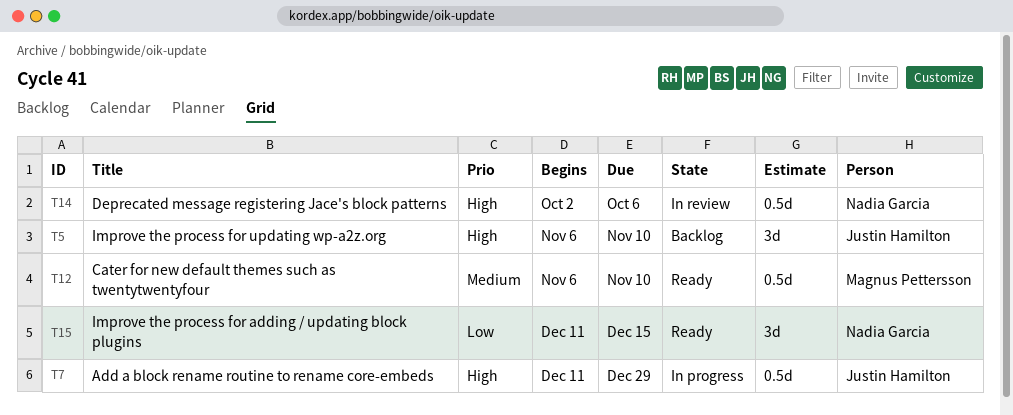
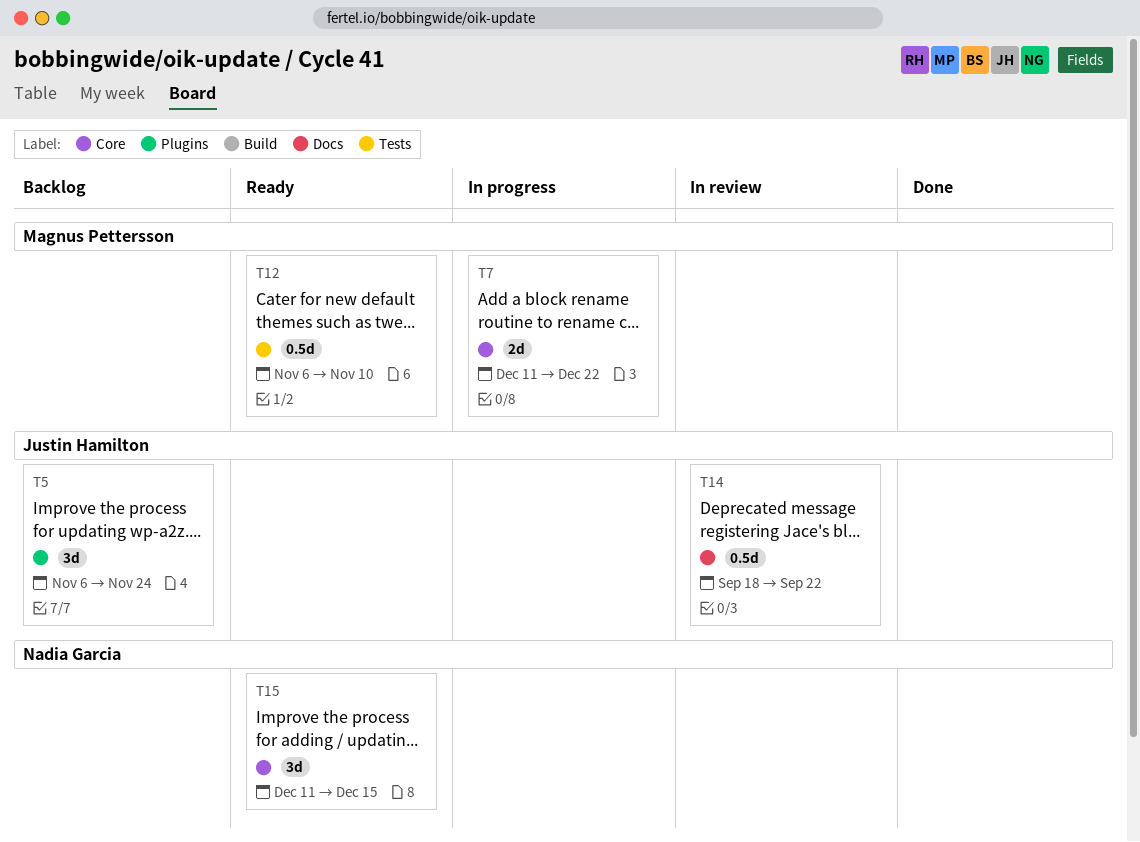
T5, due: Nov 10 -> Nov 24
T7, owner: Justin Hamilton -> Magnus Pettersson
T7, estimate: 0.5d -> 2d
T7, due: Dec 29 -> Dec 22
T14, owner: Nadia Garcia -> Justin Hamilton
T14, start: Oct 2 -> Sep 18
T14, due: Oct 6 -> Sep 22

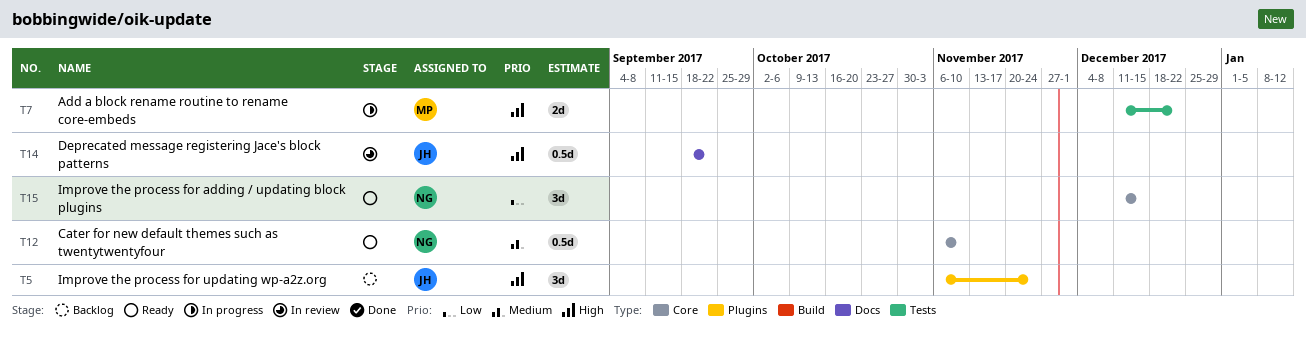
T7, label: Core -> Tests
T12, owner: Magnus Pettersson -> Nadia Garcia
T12, label: Tests -> Core

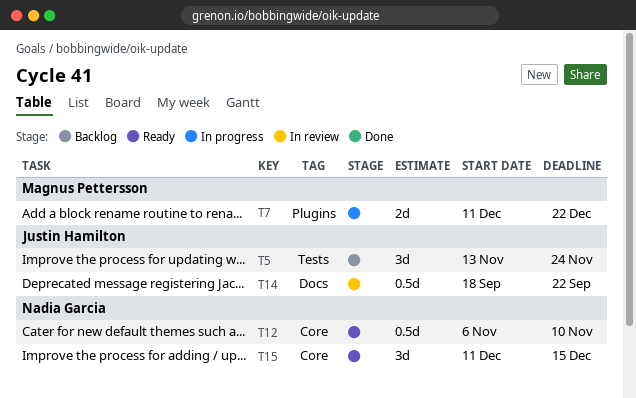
T5, label: Plugins -> Tests
T5, start: Nov 6 -> Nov 13
T7, label: Tests -> Plugins

